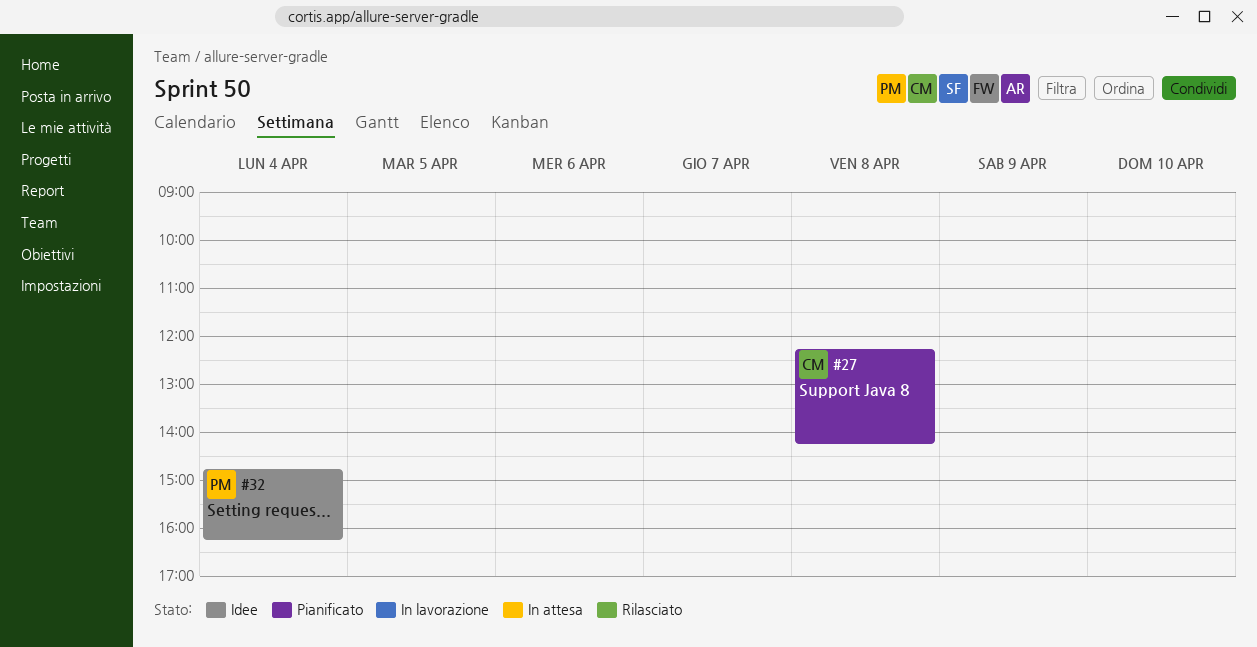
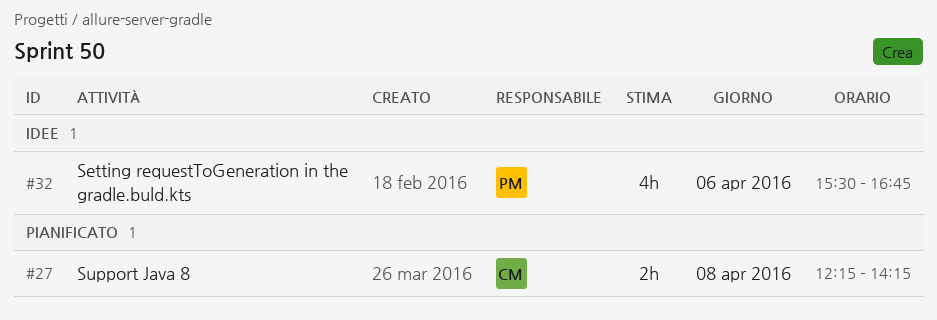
#32, day: Apr 4 -> Apr 6
#32, begins: 14:45 -> 15:30
#32, ends: 16:15 -> 16:45

